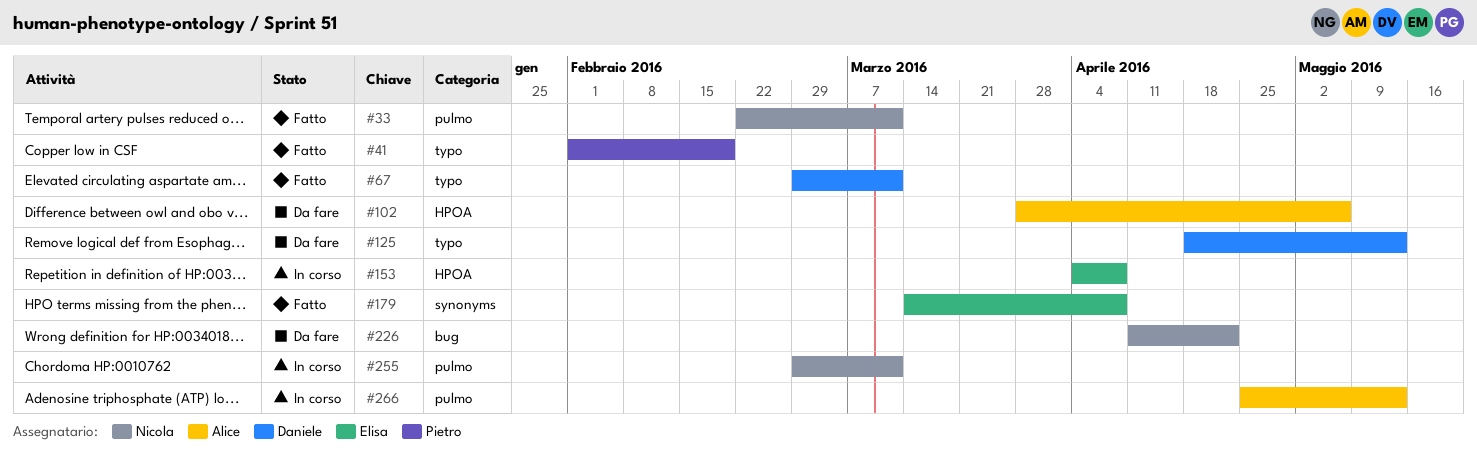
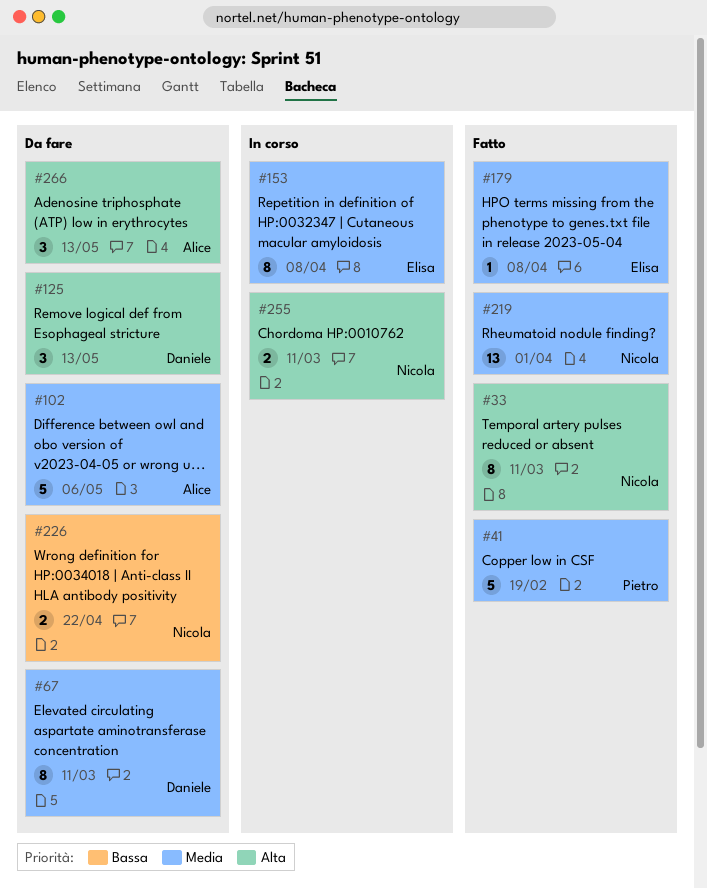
#67, status: Fatto -> Da fare
#219: none -> present
#266, status: In corso -> Da fare

